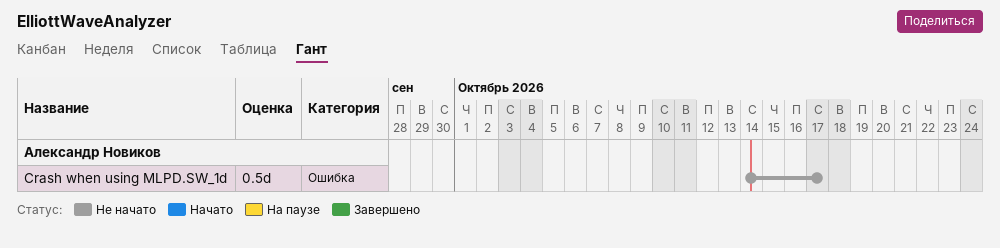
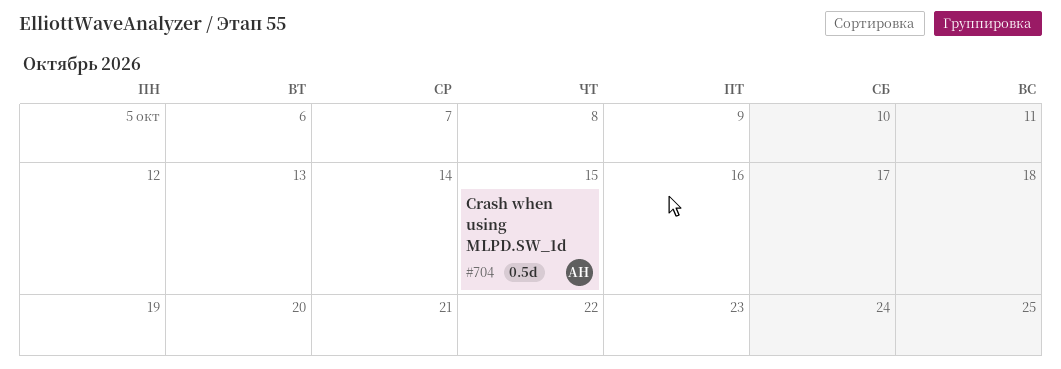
Crash when using MLPD.SW_1d, due: Oct 17 -> Oct 15

